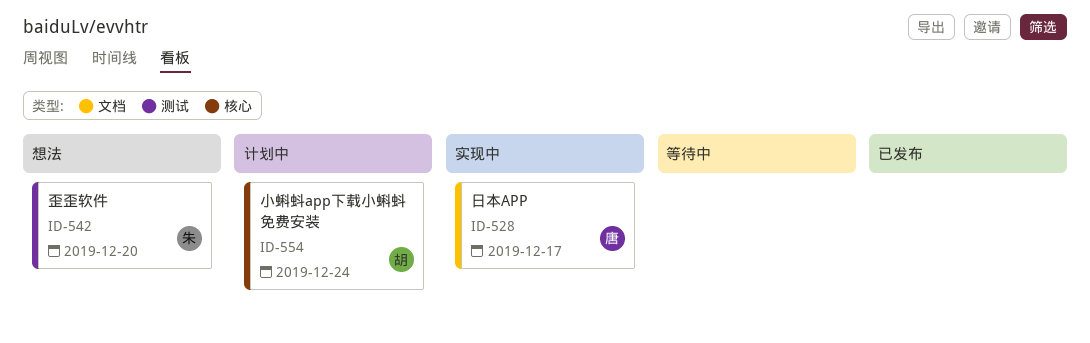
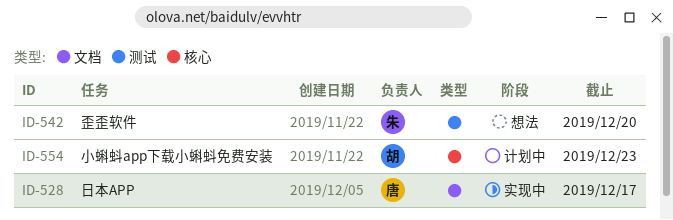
ID-554, due: Dec 24 -> Dec 23

